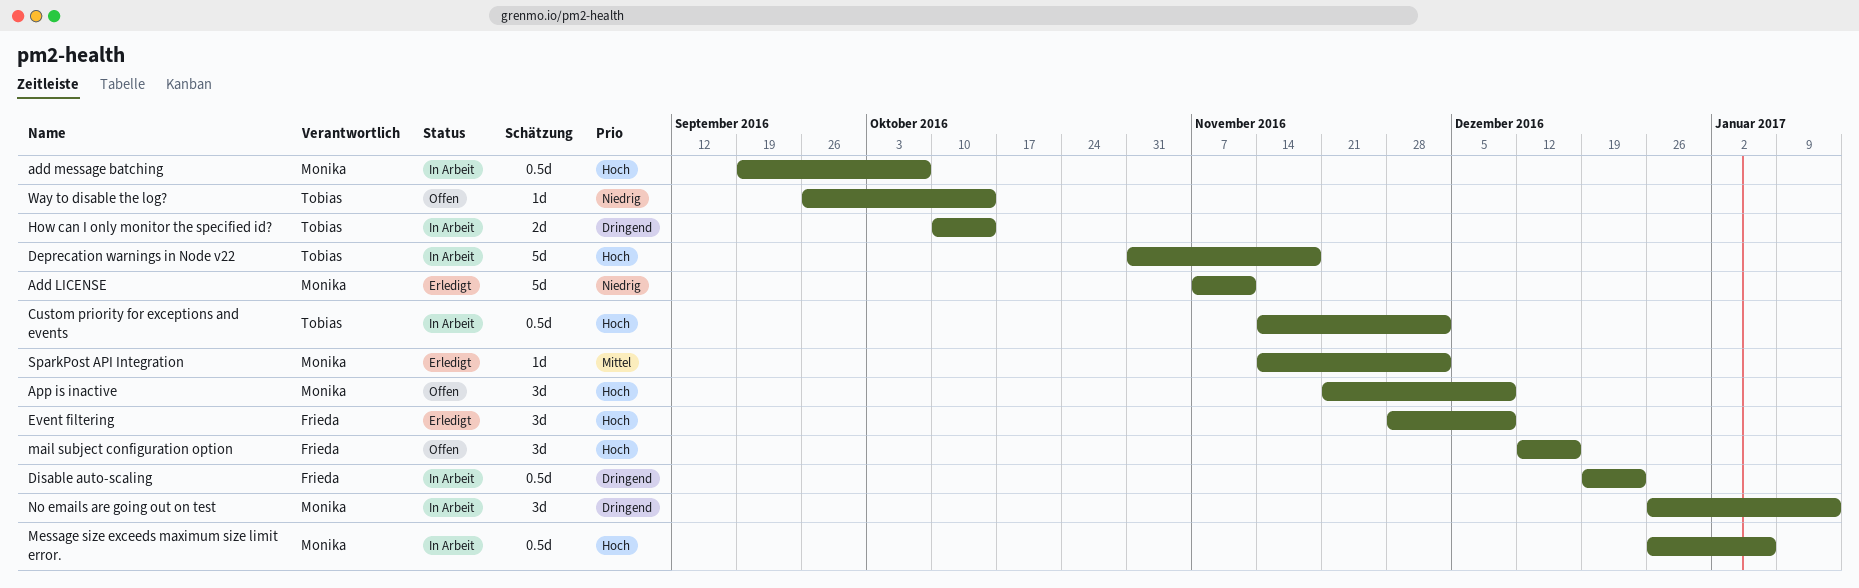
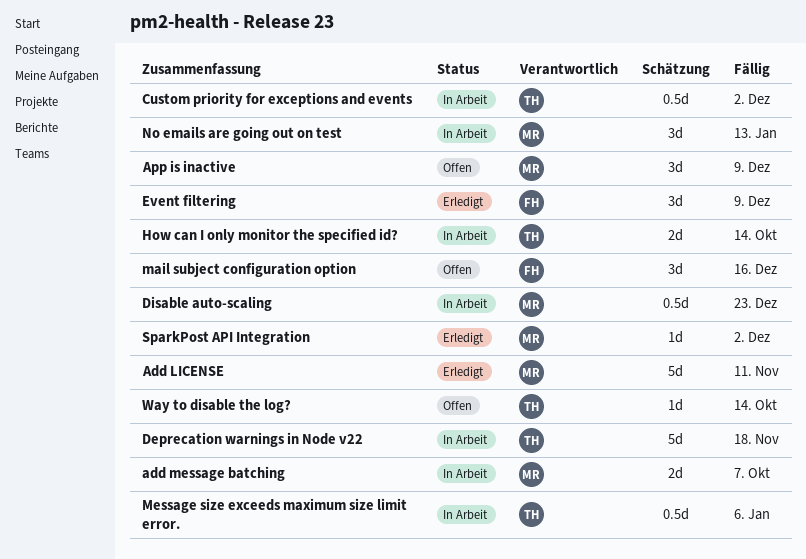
add message batching, estimate: 0.5d -> 2d
Disable auto-scaling, owner: Frieda -> Monika
Message size exceeds maximum size limit error., owner: Monika -> Tobias

